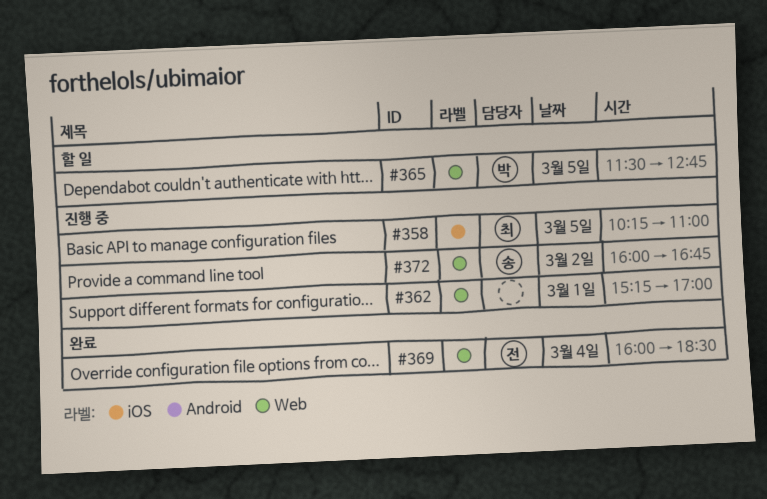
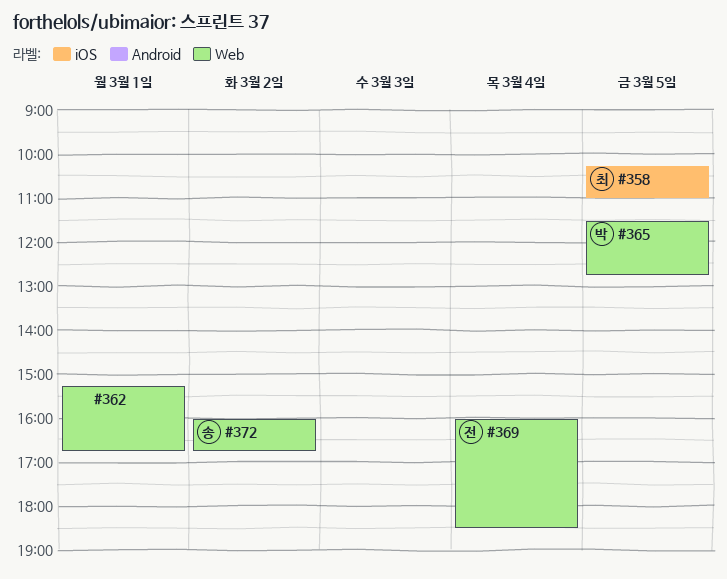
#362, ends: 17:00 -> 16:45

